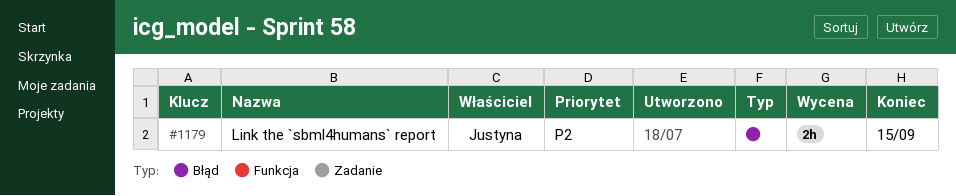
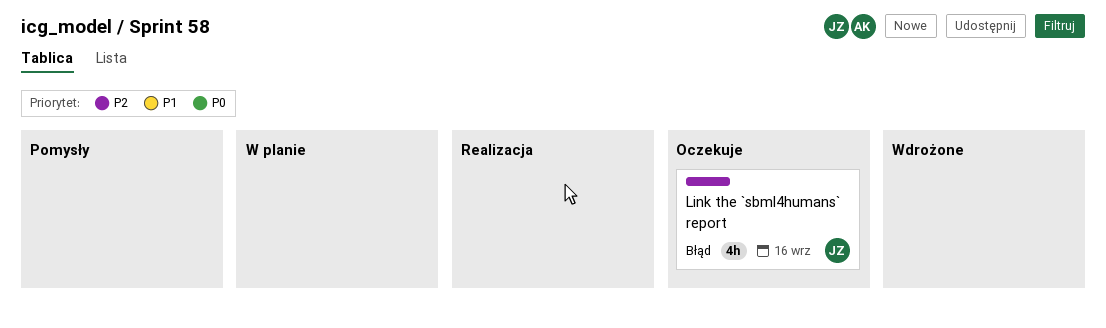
Link the `sbml4humans` report, estimate: 2h -> 4h
Link the `sbml4humans` report, due: Sep 15 -> Sep 16

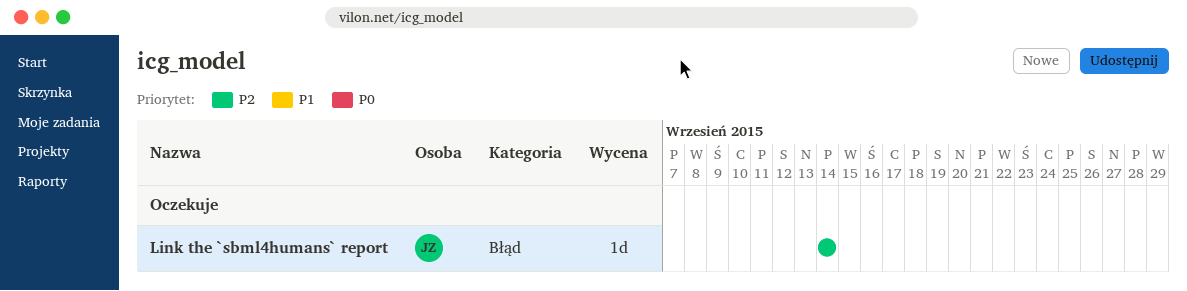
Link the `sbml4humans` report, estimate: 4h -> 1d
Link the `sbml4humans` report, due: Sep 16 -> Sep 14

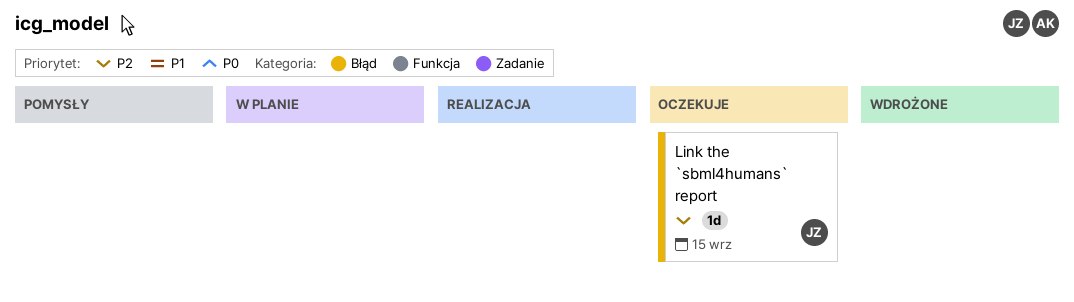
Link the `sbml4humans` report, due: Sep 14 -> Sep 15

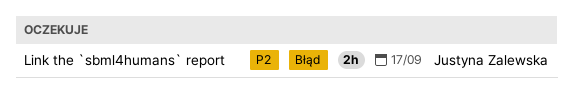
Link the `sbml4humans` report, estimate: 1d -> 2h
Link the `sbml4humans` report, due: Sep 15 -> Sep 17

